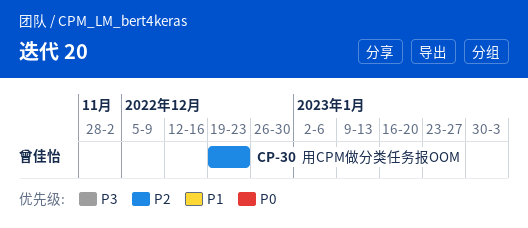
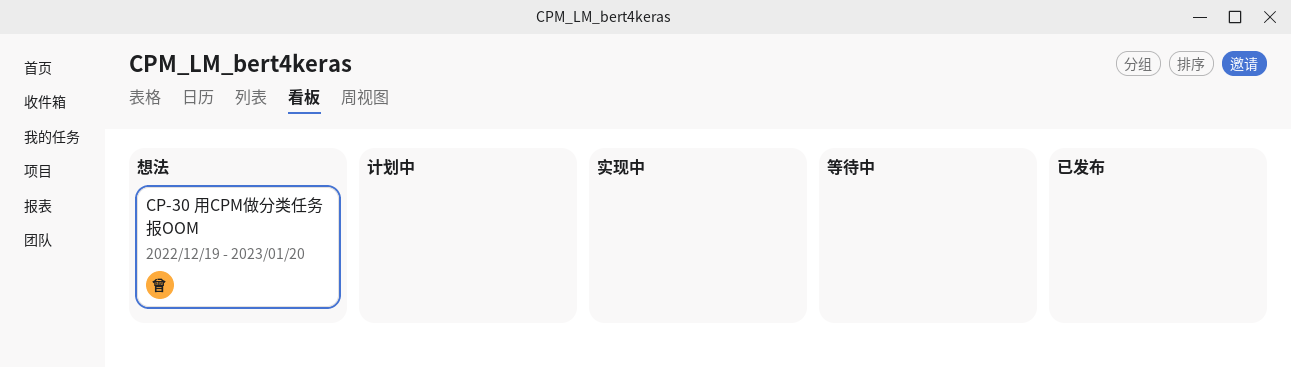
CP-30, due: Dec 23 -> Jan 20

